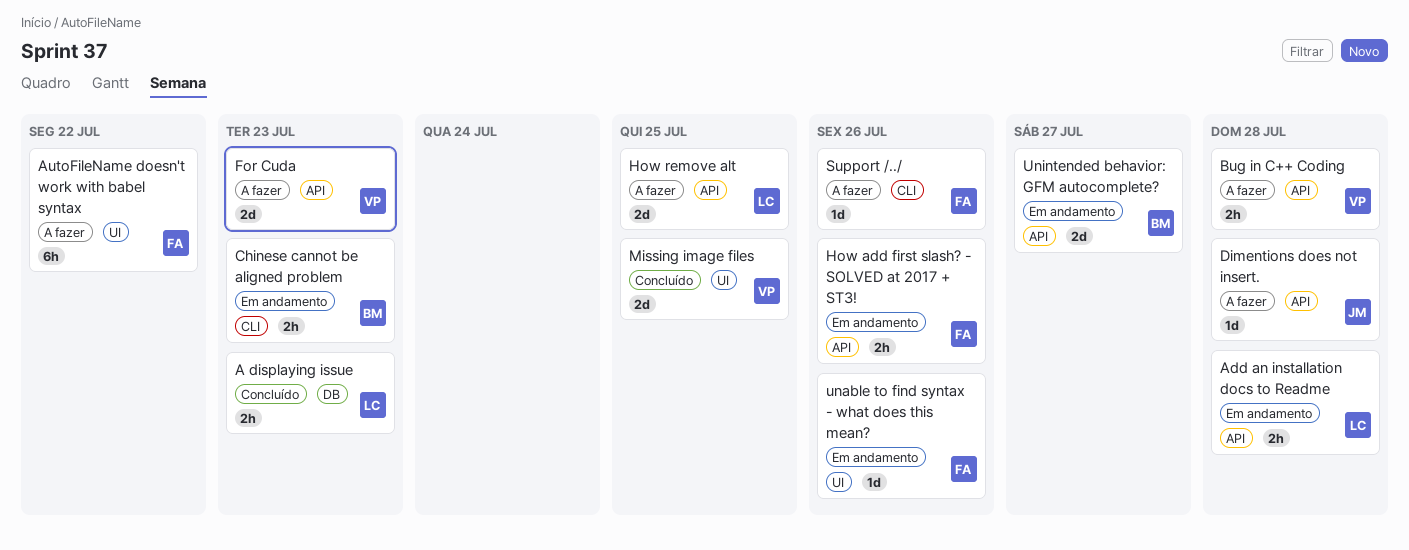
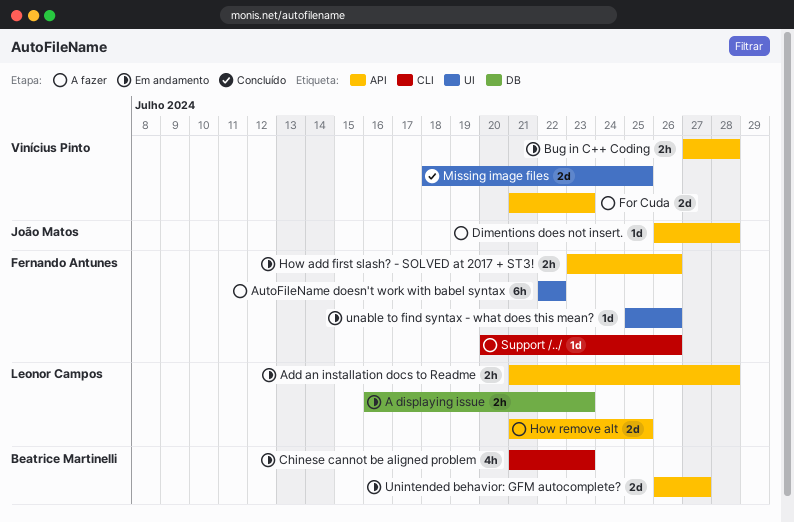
A displaying issue, status: Concluído -> Em andamento
Bug in C++ Coding, status: A fazer -> Em andamento
Chinese cannot be aligned problem, estimate: 2h -> 4h

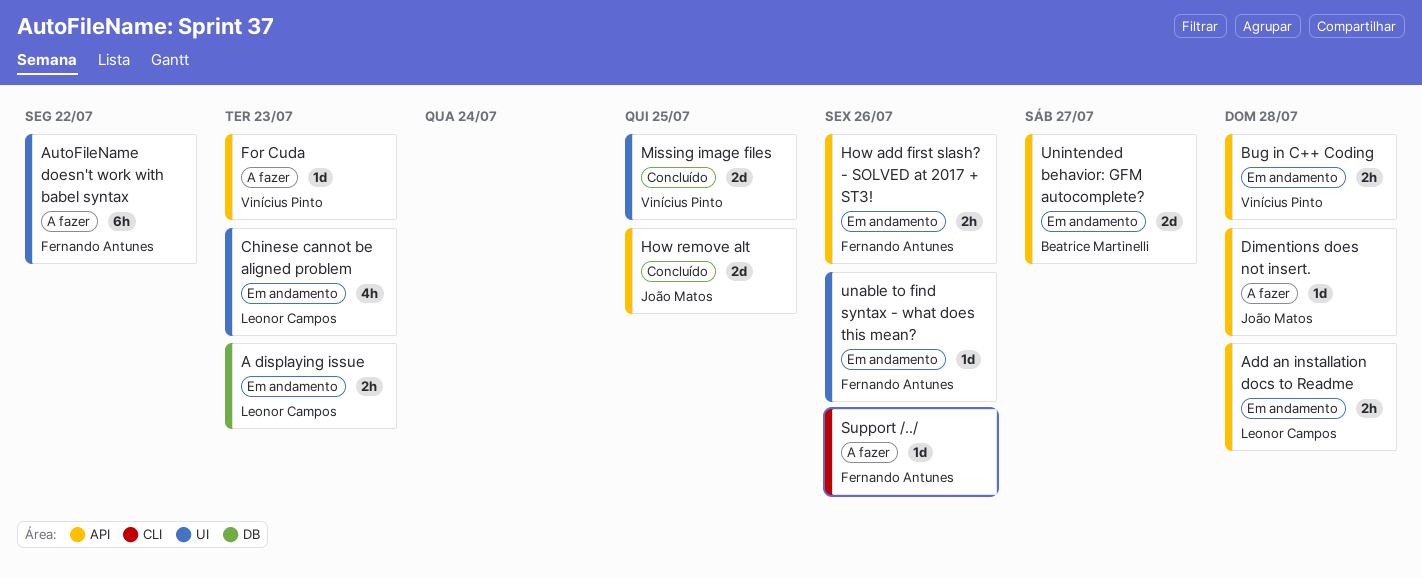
Chinese cannot be aligned problem, owner: Beatrice Martinelli -> Leonor Campos
Chinese cannot be aligned problem, label: CLI -> UI
For Cuda, estimate: 2d -> 1d
How remove alt, status: A fazer -> Concluído
How remove alt, owner: Leonor Campos -> João Matos

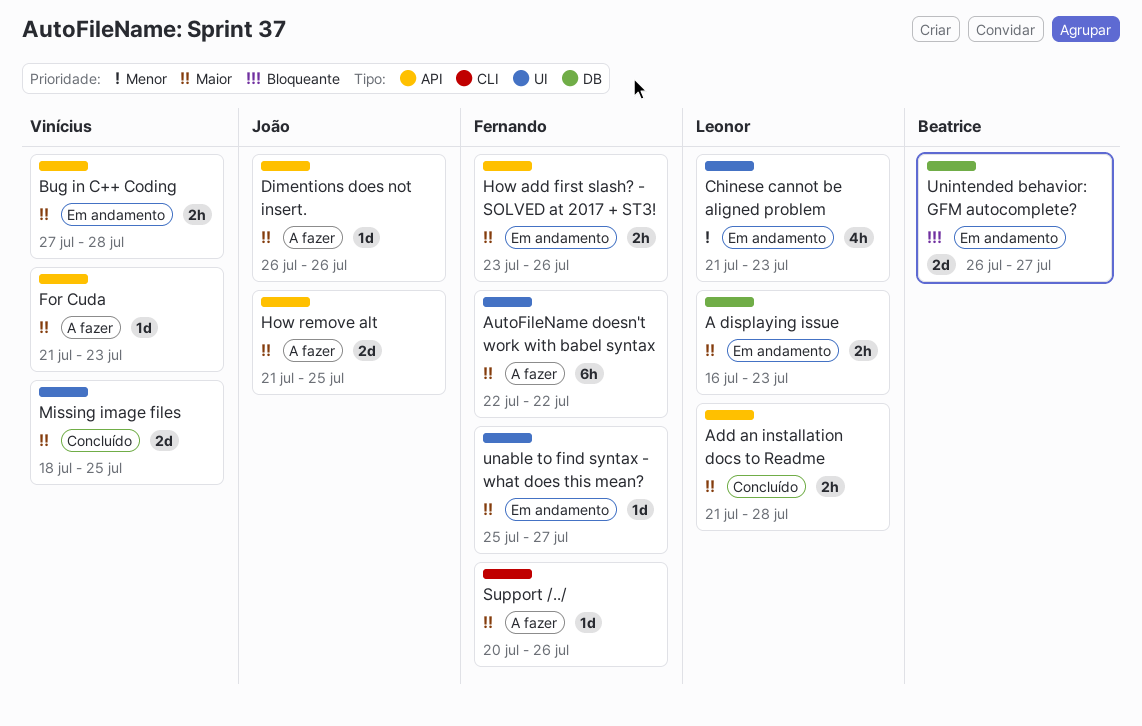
Add an installation docs to Readme, status: Em andamento -> Concluído
Dimentions does not insert., due: Jul 28 -> Jul 26
How remove alt, status: Concluído -> A fazer
unable to find syntax - what does this mean?, due: Jul 26 -> Jul 27
Unintended behavior: GFM autocomplete?, label: API -> DB

